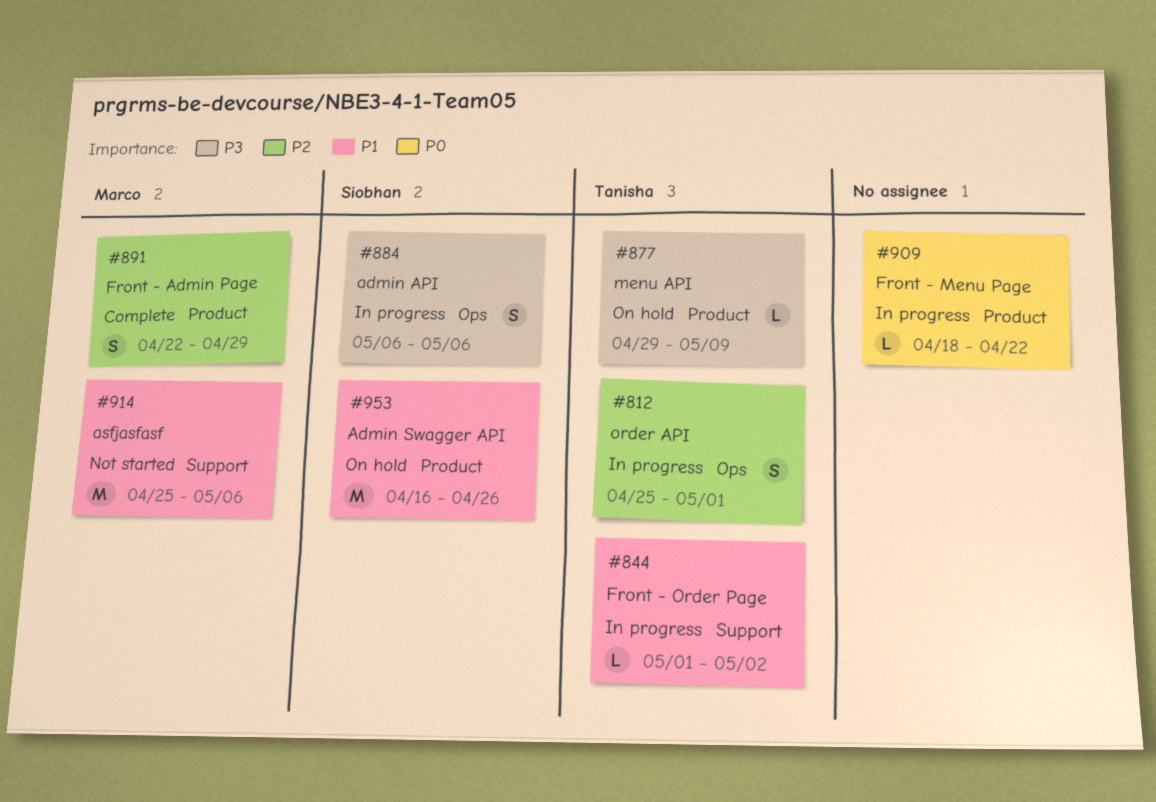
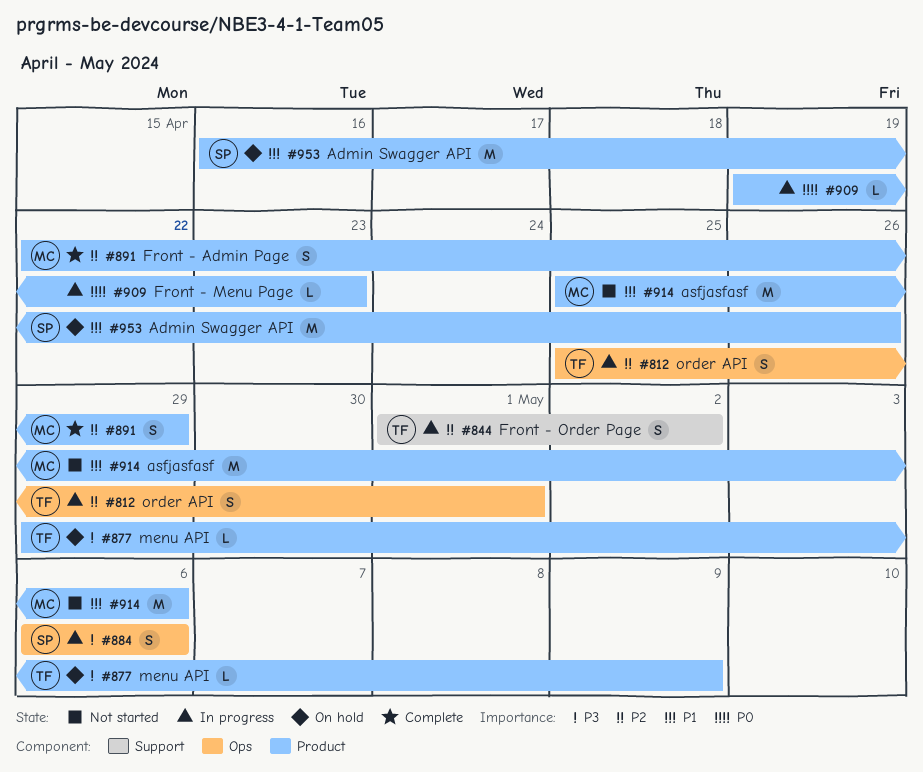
#844, priority: P1 -> P2
#844, estimate: L -> S
#909, start: Apr 18 -> Apr 19
#909, due: Apr 22 -> Apr 23
#914, label: Support -> Product

